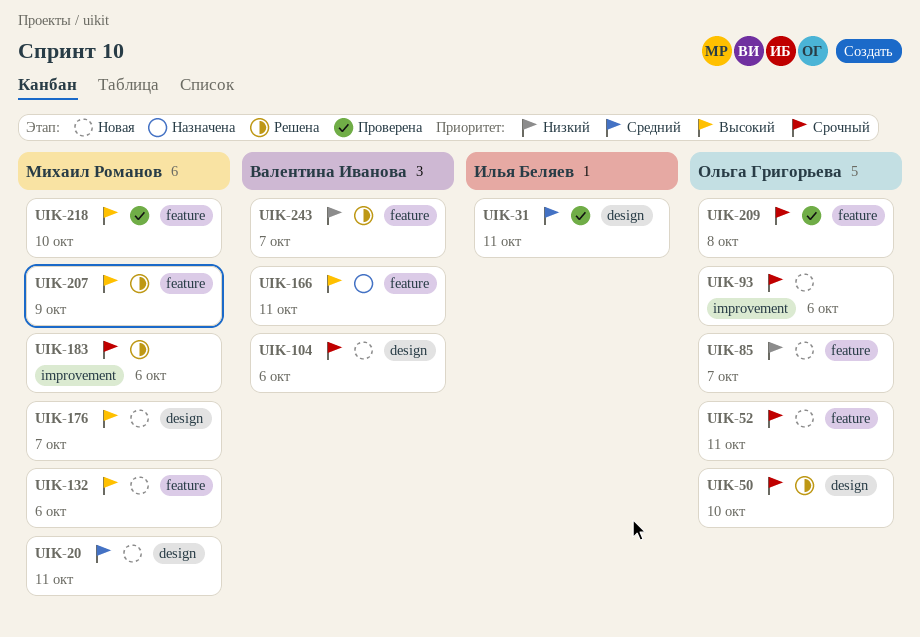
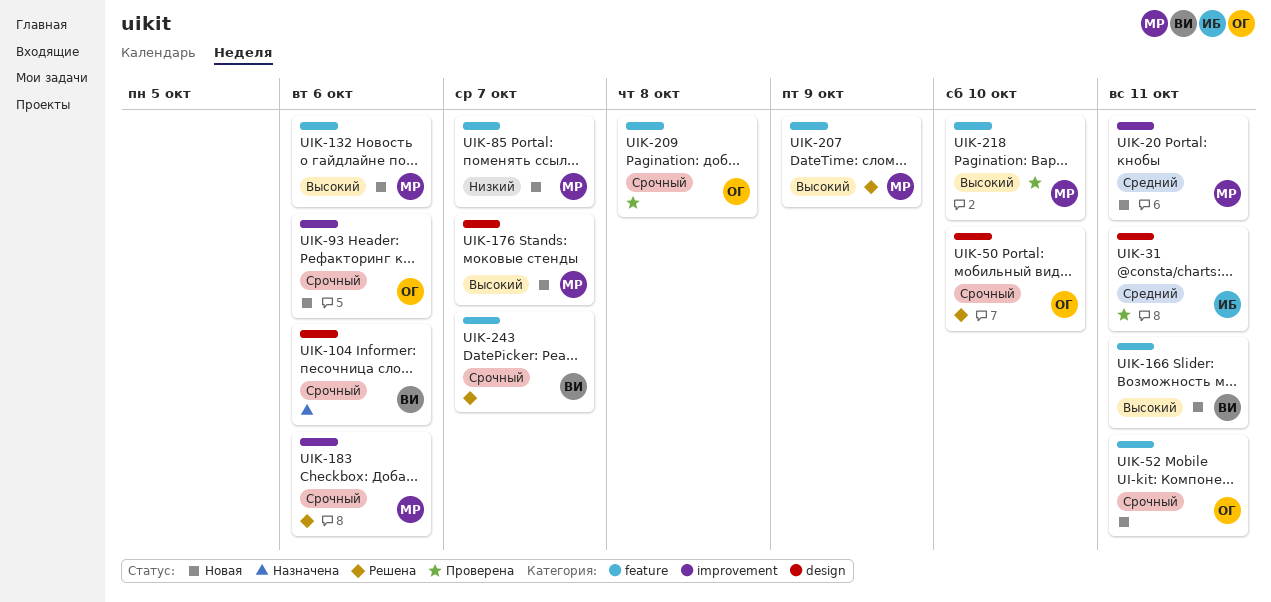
UIK-20, label: design -> improvement
UIK-85, owner: Ольга Григорьева -> Михаил Романов
UIK-104, status: Новая -> Назначена
UIK-166, status: Назначена -> Новая
UIK-243, priority: Низкий -> Срочный

